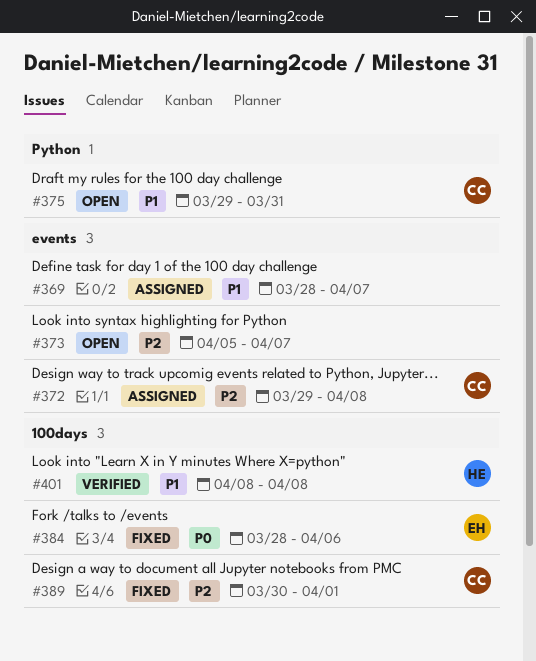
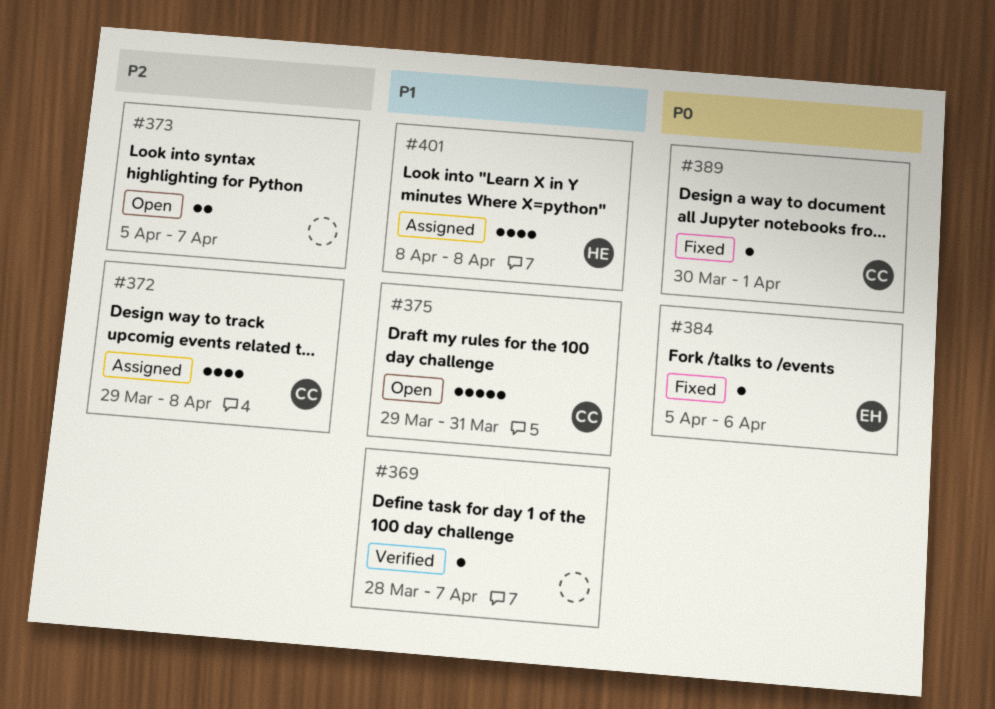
#369, status: Assigned -> Verified
#384, start: Mar 28 -> Apr 5
#389, priority: P2 -> P0
#401, status: Verified -> Assigned

